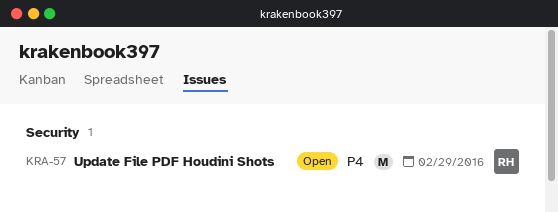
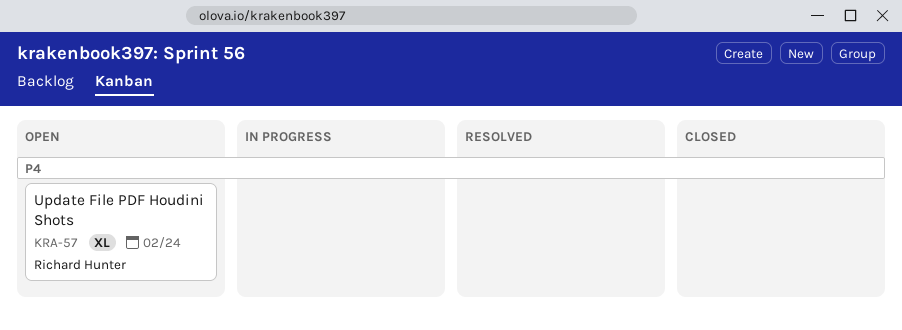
KRA-57, estimate: M -> XL
KRA-57, due: Feb 29 -> Feb 24

